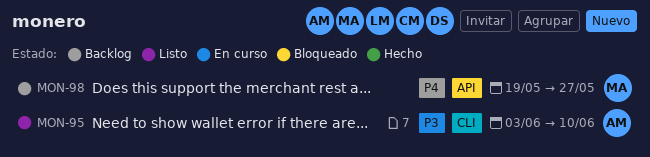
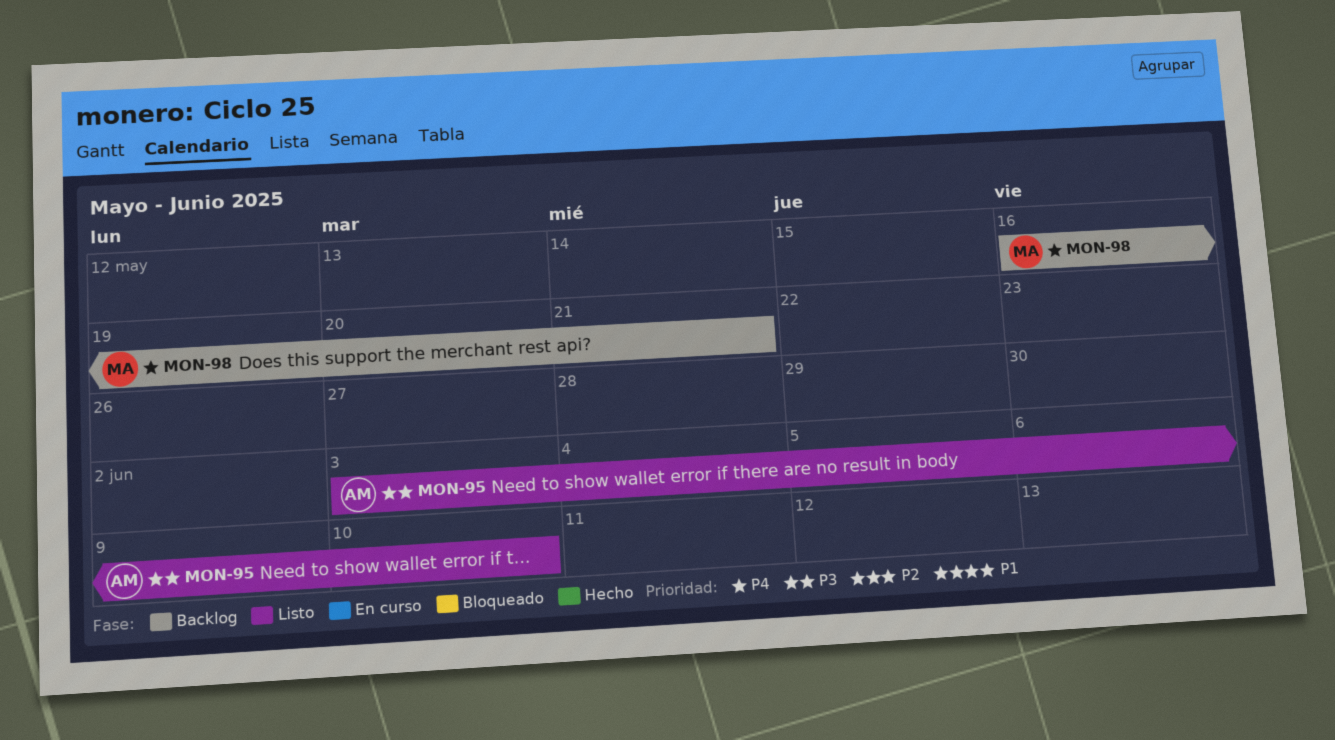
MON-98, start: May 19 -> May 16
MON-98, due: May 27 -> May 21

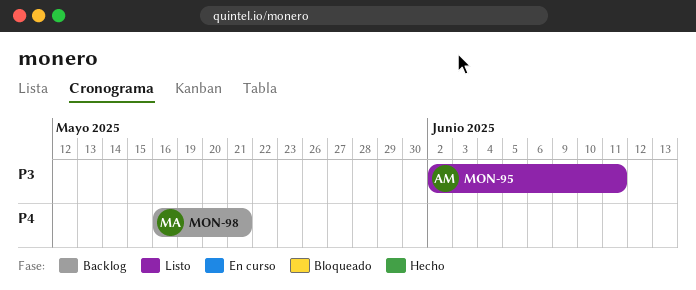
MON-95, start: Jun 3 -> Jun 2
MON-95, due: Jun 10 -> Jun 11

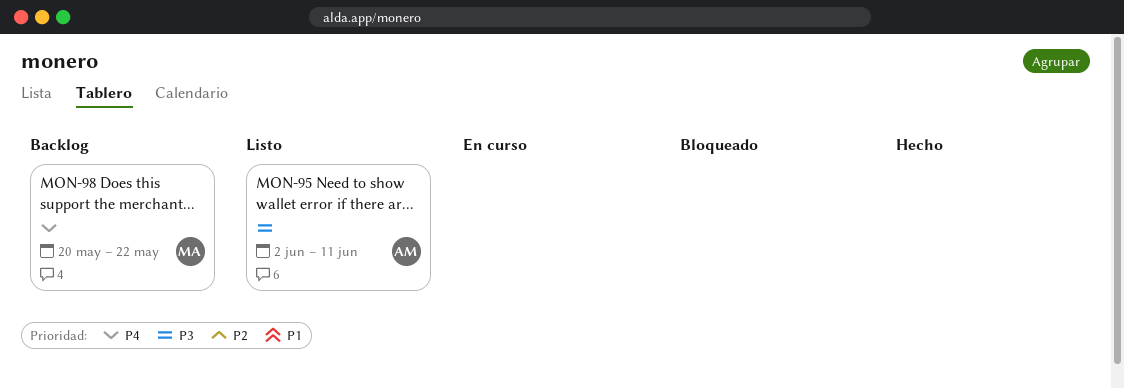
MON-98, start: May 16 -> May 20
MON-98, due: May 21 -> May 22

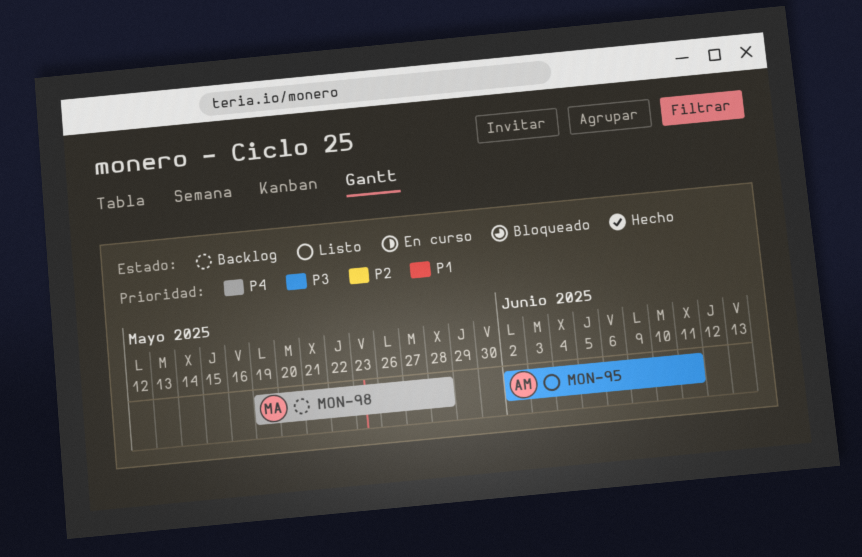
MON-98, start: May 20 -> May 19
MON-98, due: May 22 -> May 28

